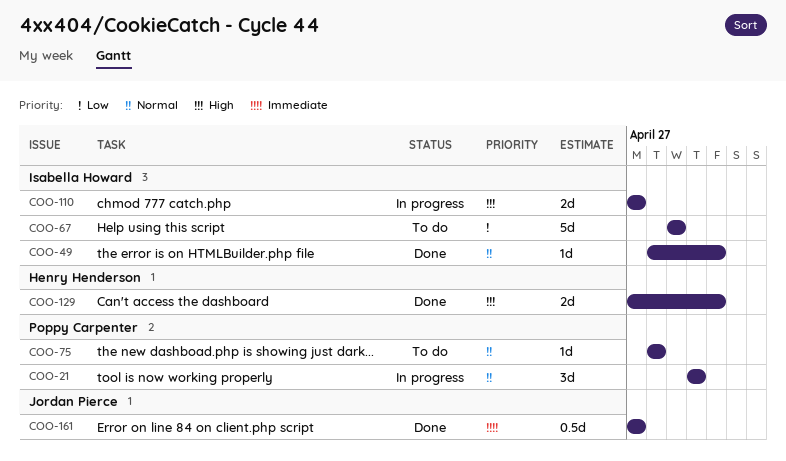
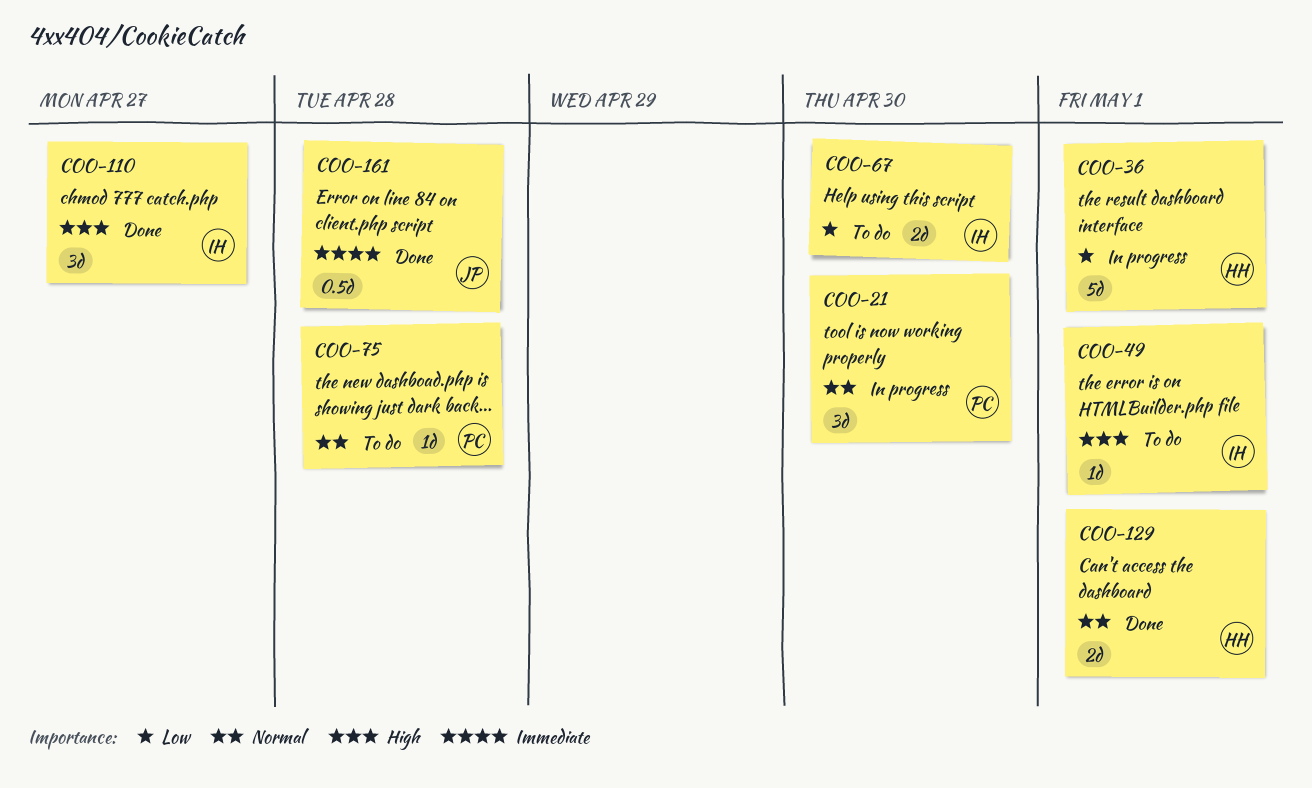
COO-36: none -> present
COO-49, status: Done -> To do
COO-49, priority: Normal -> High
COO-67, estimate: 5d -> 2d
COO-67, due: Apr 29 -> Apr 30
COO-110, status: In progress -> Done
COO-110, estimate: 2d -> 3d
COO-129, priority: High -> Normal
COO-161, due: Apr 27 -> Apr 28

